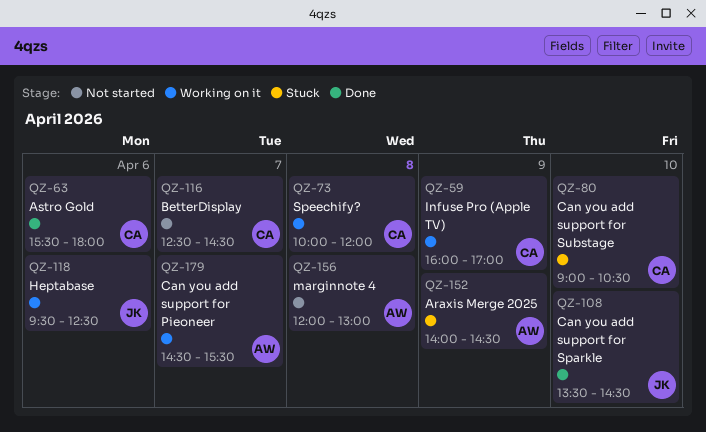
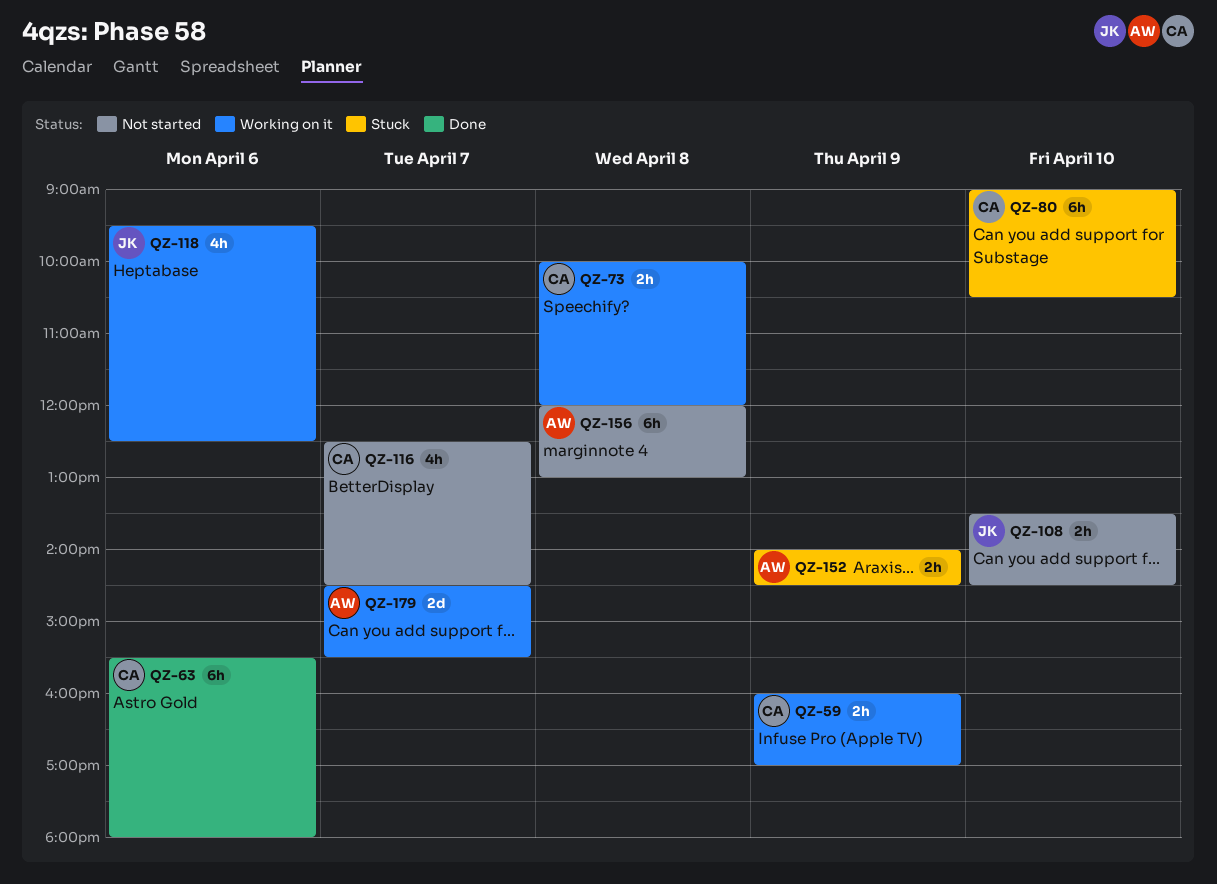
QZ-108, status: Done -> Not started

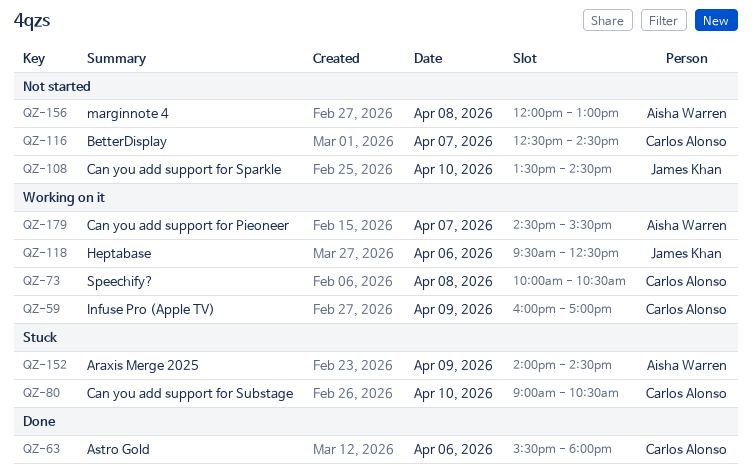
QZ-73, ends: 12:00 -> 10:30

